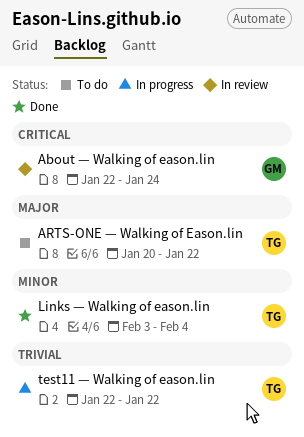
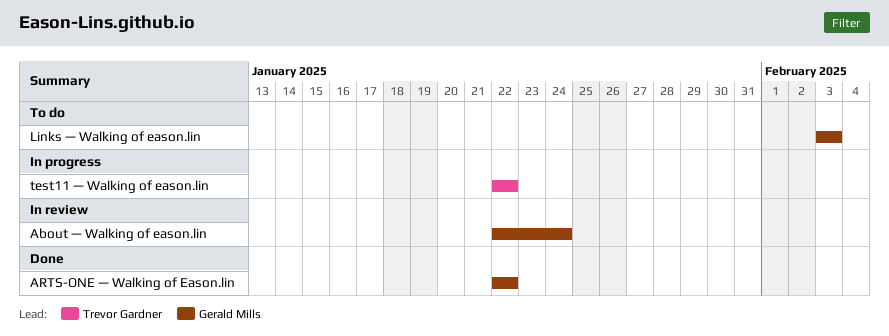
ARTS-ONE — Walking of Eason.lin, status: To do -> Done
ARTS-ONE — Walking of Eason.lin, owner: Trevor Gardner -> Gerald Mills
ARTS-ONE — Walking of Eason.lin, start: Jan 20 -> Jan 22
Links — Walking of eason.lin, status: Done -> To do
Links — Walking of eason.lin, owner: Trevor Gardner -> Gerald Mills
Links — Walking of eason.lin, due: Feb 4 -> Feb 3

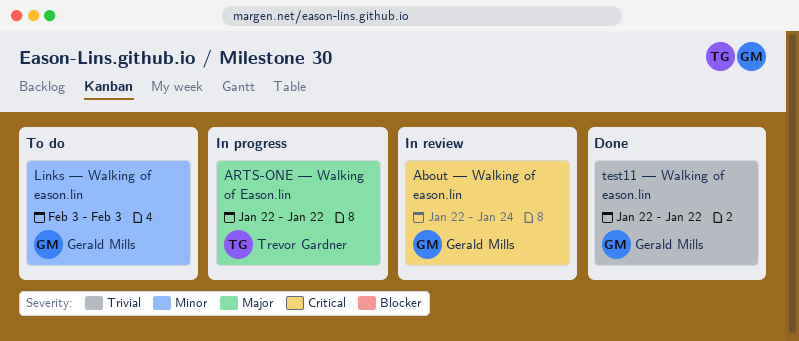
ARTS-ONE — Walking of Eason.lin, status: Done -> In progress
ARTS-ONE — Walking of Eason.lin, owner: Gerald Mills -> Trevor Gardner
test11 — Walking of eason.lin, status: In progress -> Done
test11 — Walking of eason.lin, owner: Trevor Gardner -> Gerald Mills

